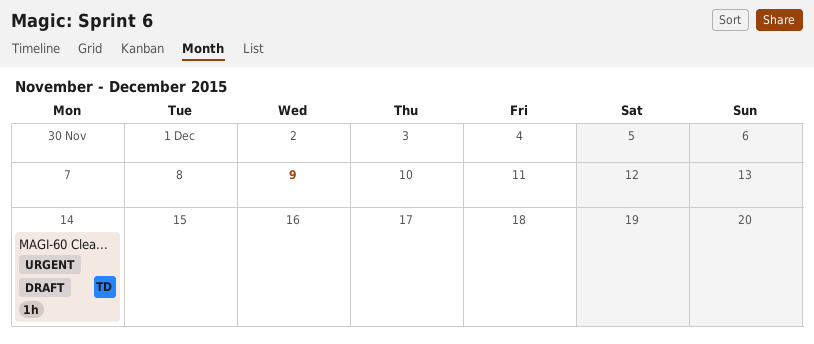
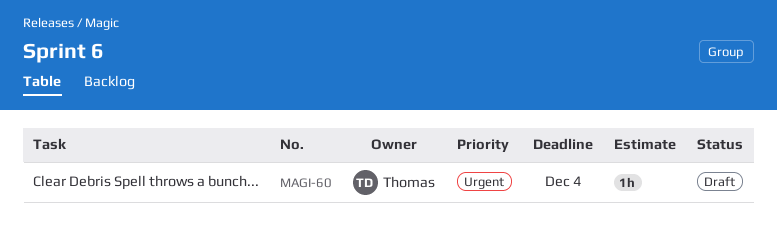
MAGI-60, due: Dec 14 -> Dec 4

